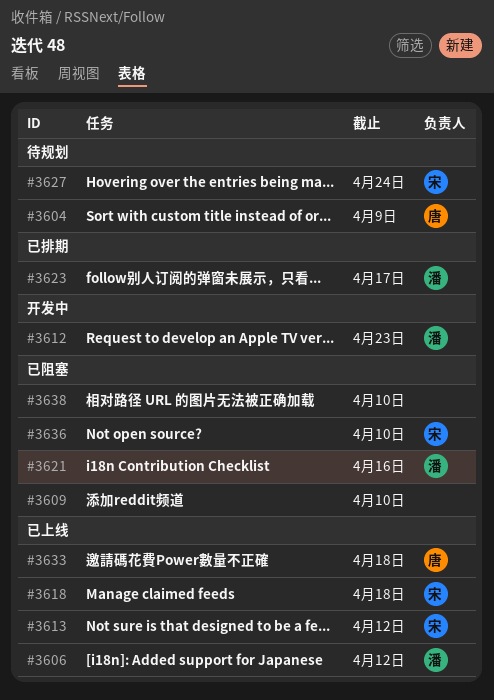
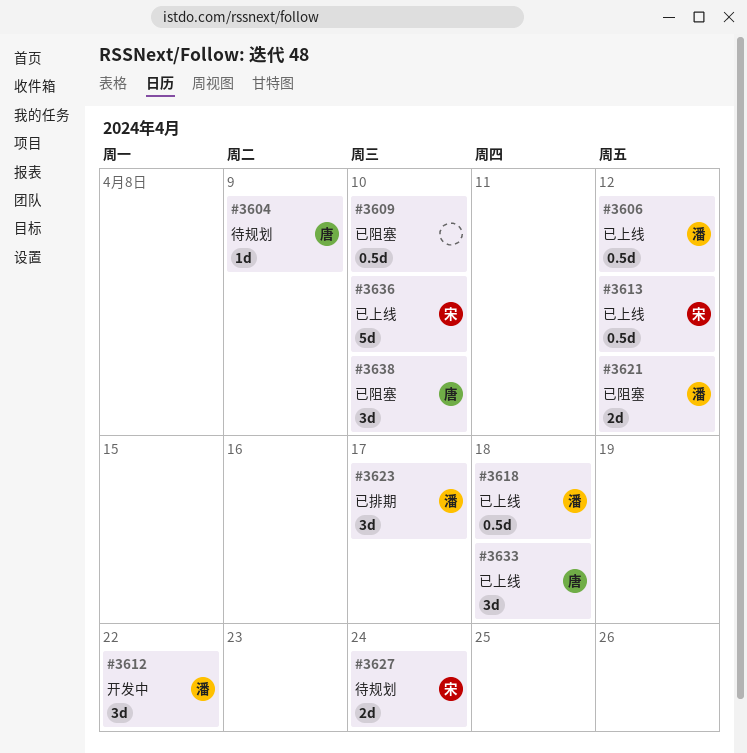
#3612, due: Apr 23 -> Apr 22
#3618, owner: 宋 -> 潘
#3621, due: Apr 16 -> Apr 12
#3636, status: 已阻塞 -> 已上线
#3638, owner: none -> 唐

